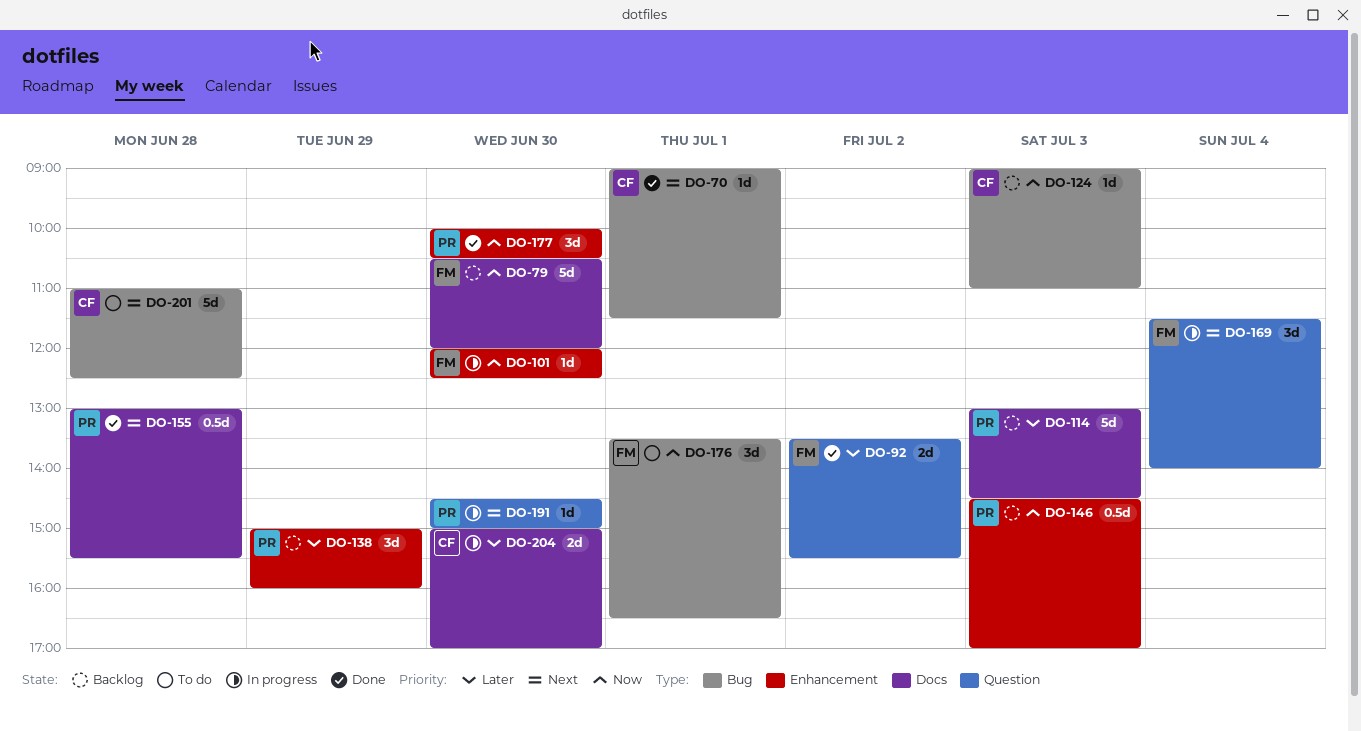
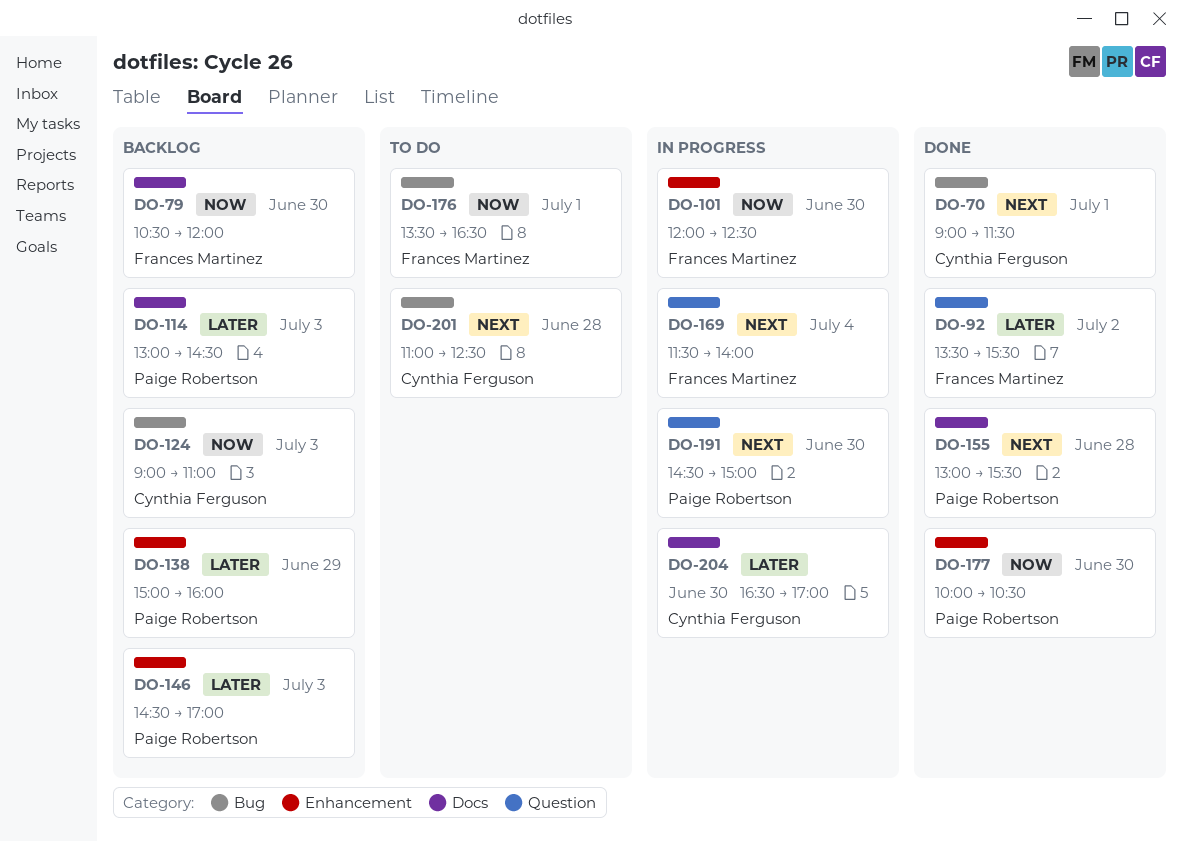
DO-146, priority: Now -> Later
DO-204, begins: 15:00 -> 16:30

